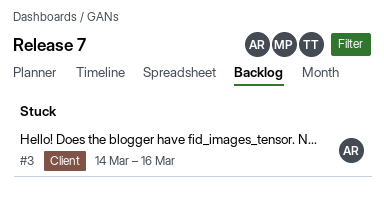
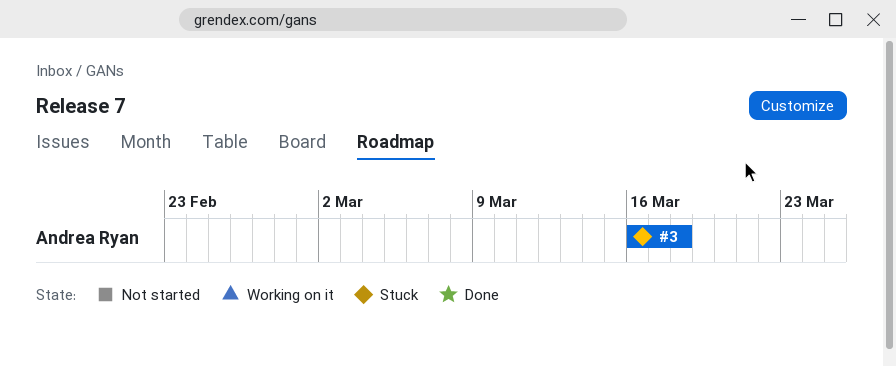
#3, start: Mar 14 -> Mar 16
#3, due: Mar 16 -> Mar 18

